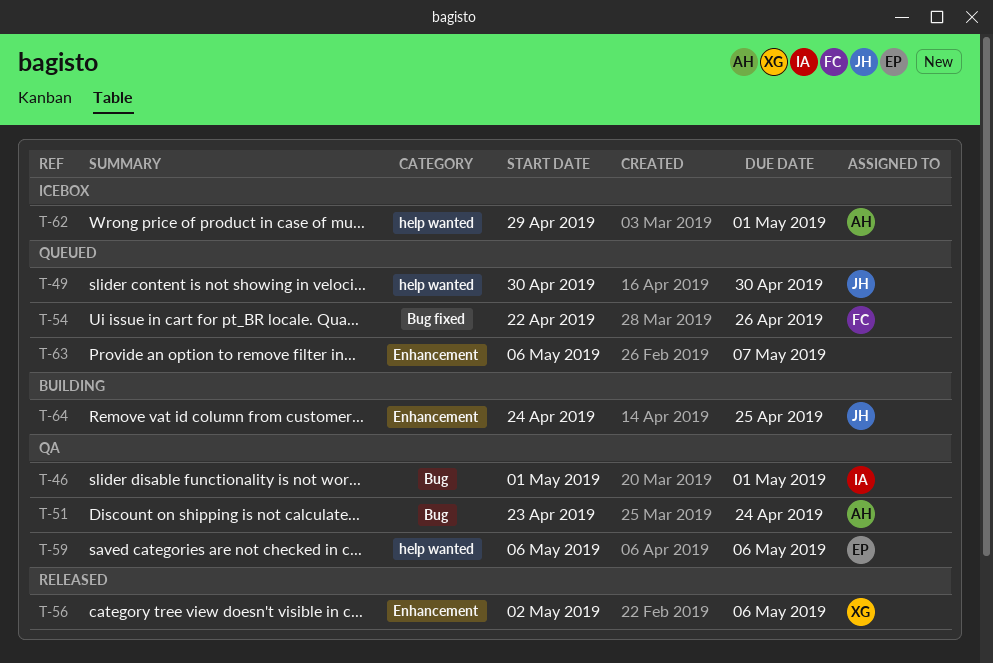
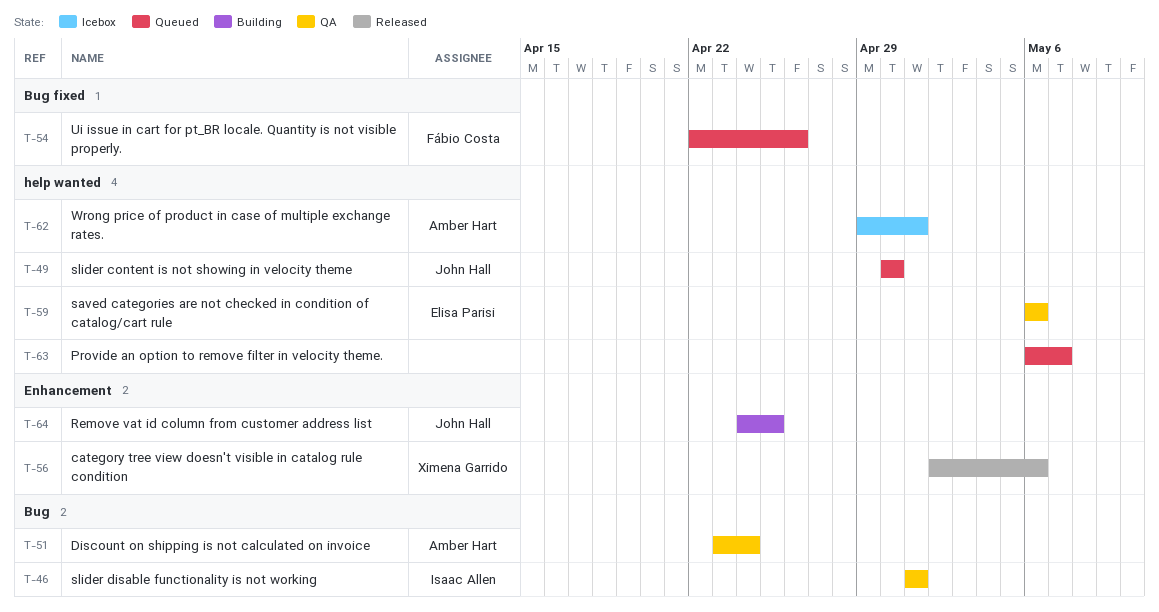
T-63, label: Enhancement -> help wanted

